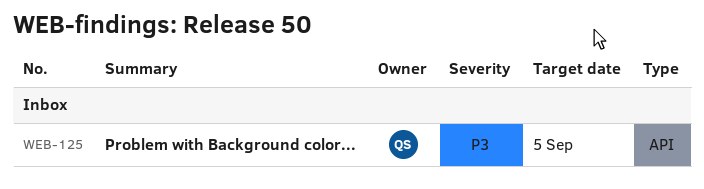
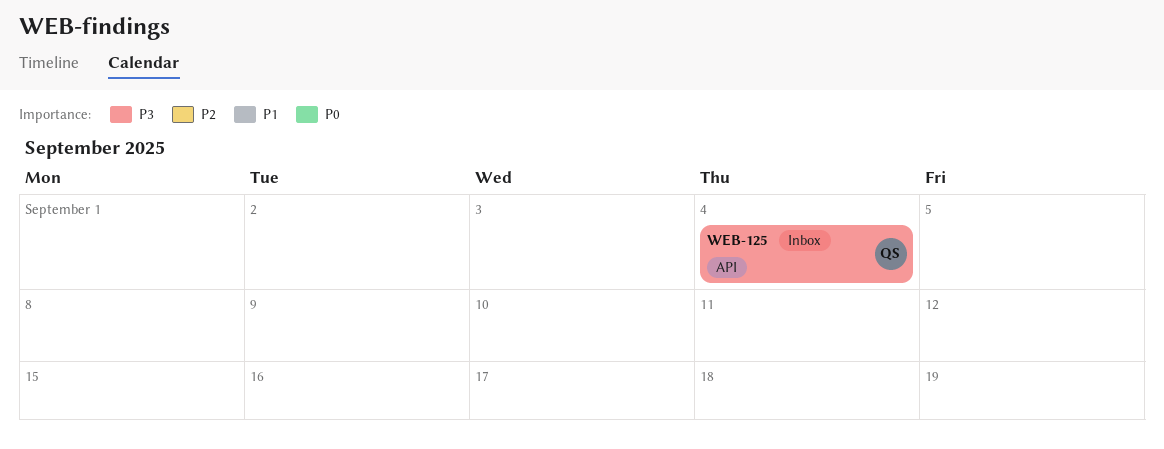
WEB-125, due: Sep 5 -> Sep 4

